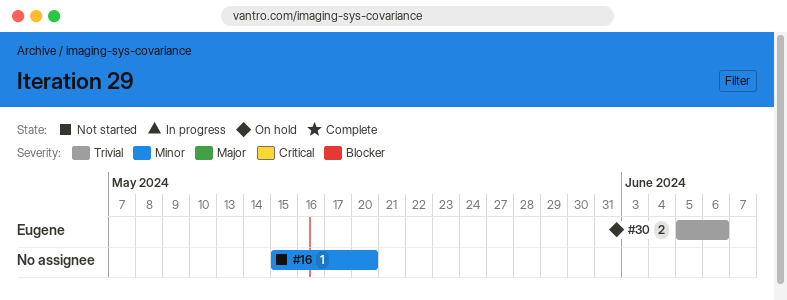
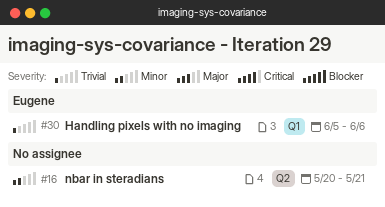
#16, start: May 15 -> May 20
#16, due: May 20 -> May 21

